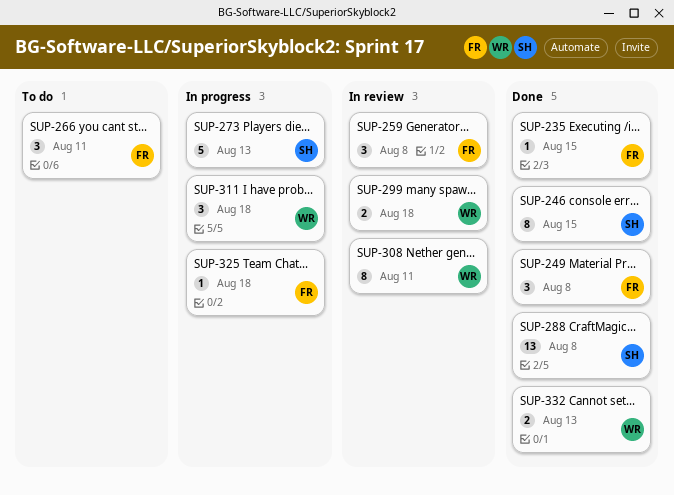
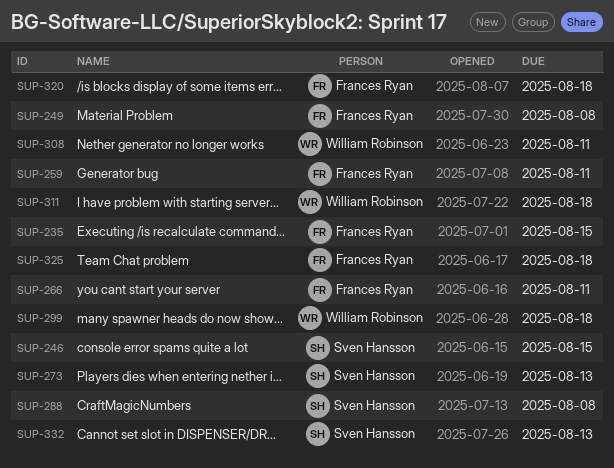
SUP-259, due: Aug 8 -> Aug 11
SUP-320: none -> present
SUP-332, owner: William Robinson -> Sven Hansson

